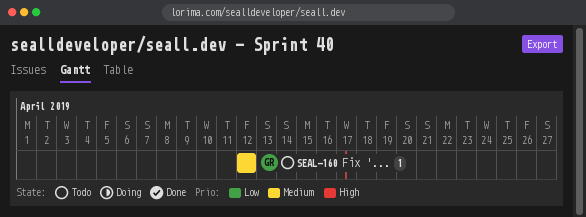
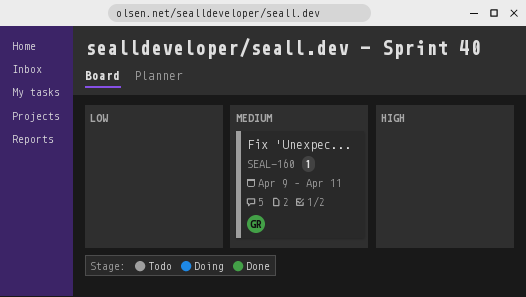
SEAL-160, start: Apr 12 -> Apr 9
SEAL-160, due: Apr 12 -> Apr 11

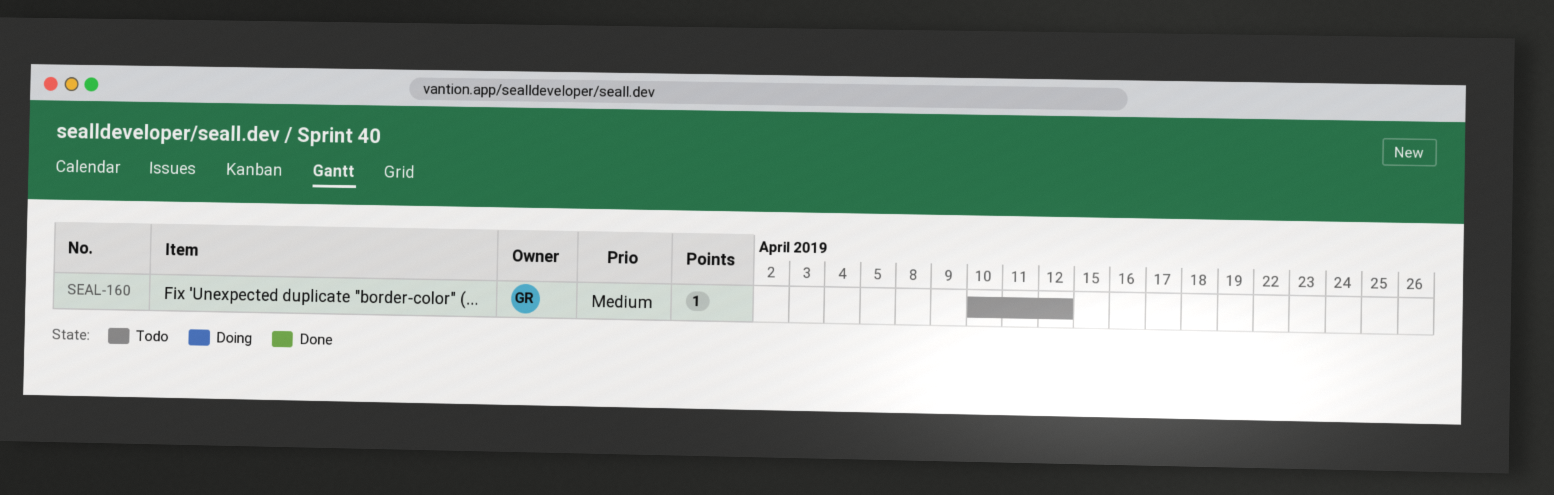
SEAL-160, start: Apr 9 -> Apr 10
SEAL-160, due: Apr 11 -> Apr 12

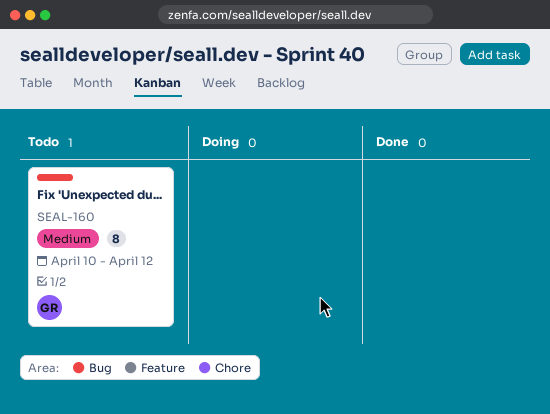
SEAL-160, estimate: 1 -> 8

